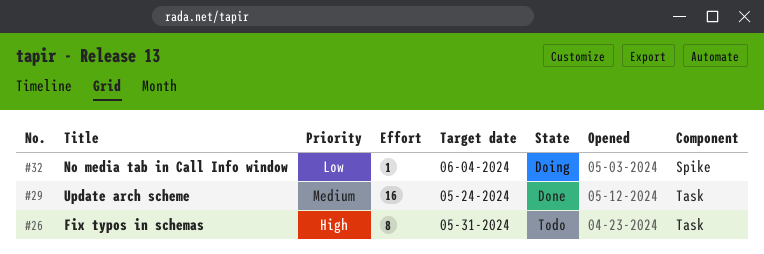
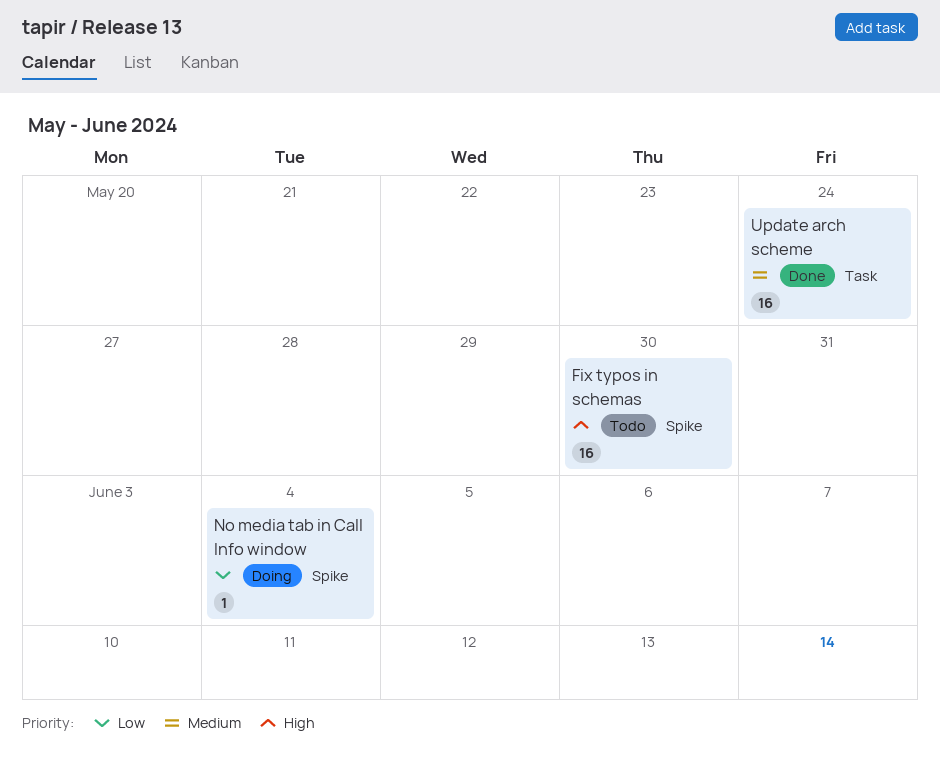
Fix typos in schemas, label: Task -> Spike
Fix typos in schemas, estimate: 8 -> 16
Fix typos in schemas, due: May 31 -> May 30

